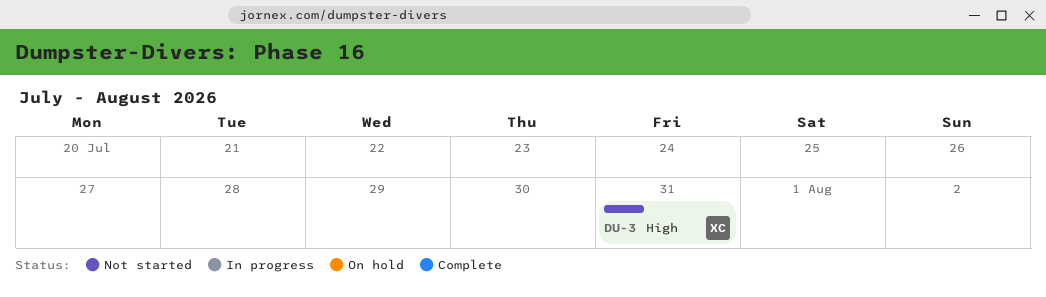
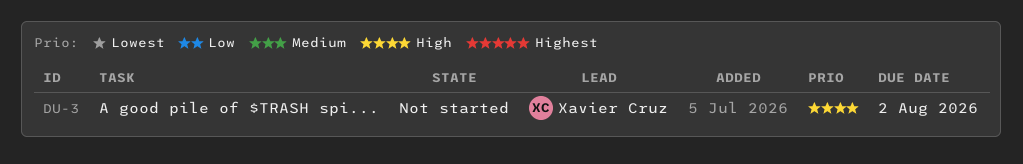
DU-3, due: Jul 31 -> Aug 2

